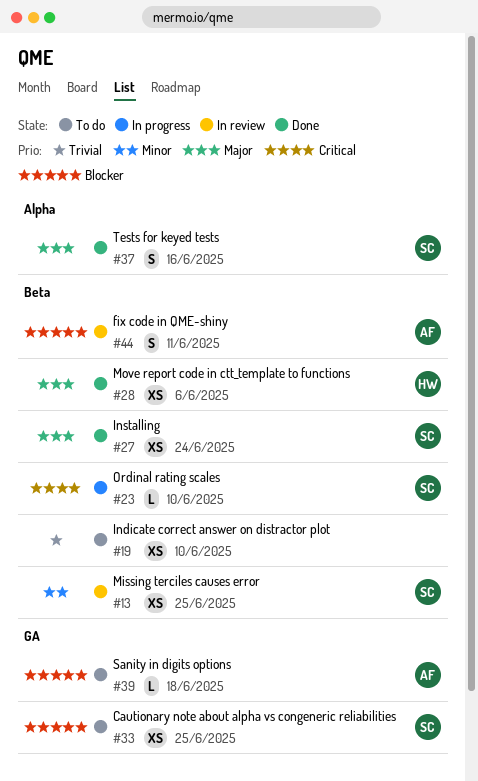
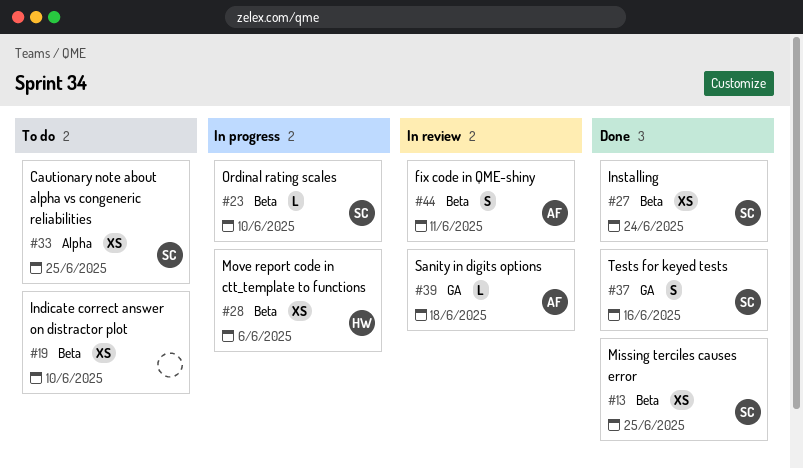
#13, status: In review -> Done
#28, status: Done -> In progress
#33, label: GA -> Alpha
#37, label: Alpha -> GA
#39, status: To do -> In review

